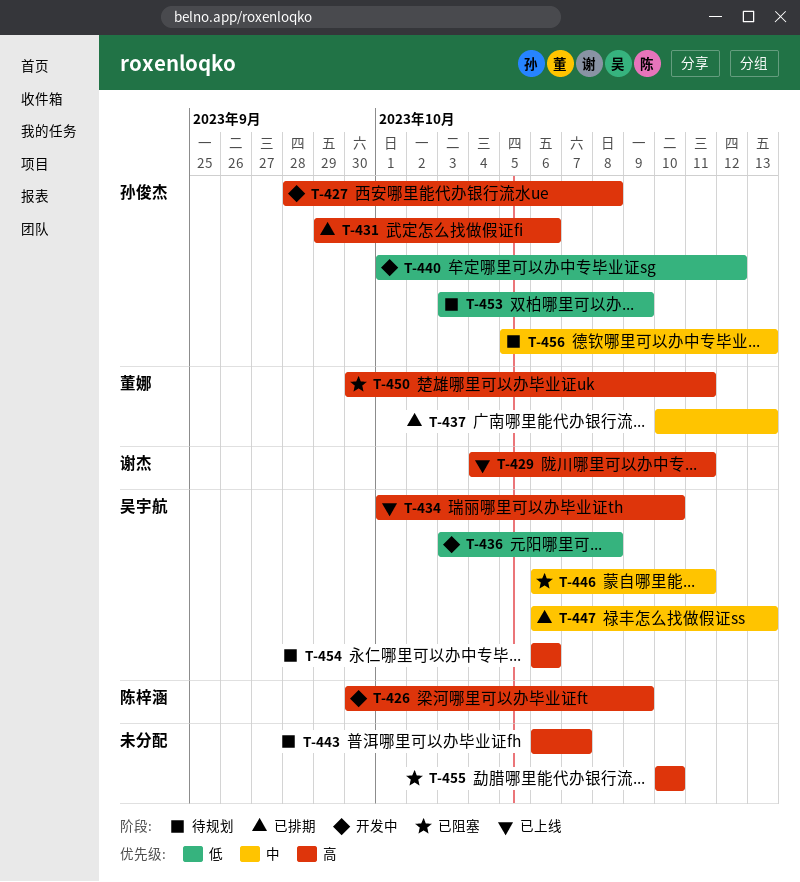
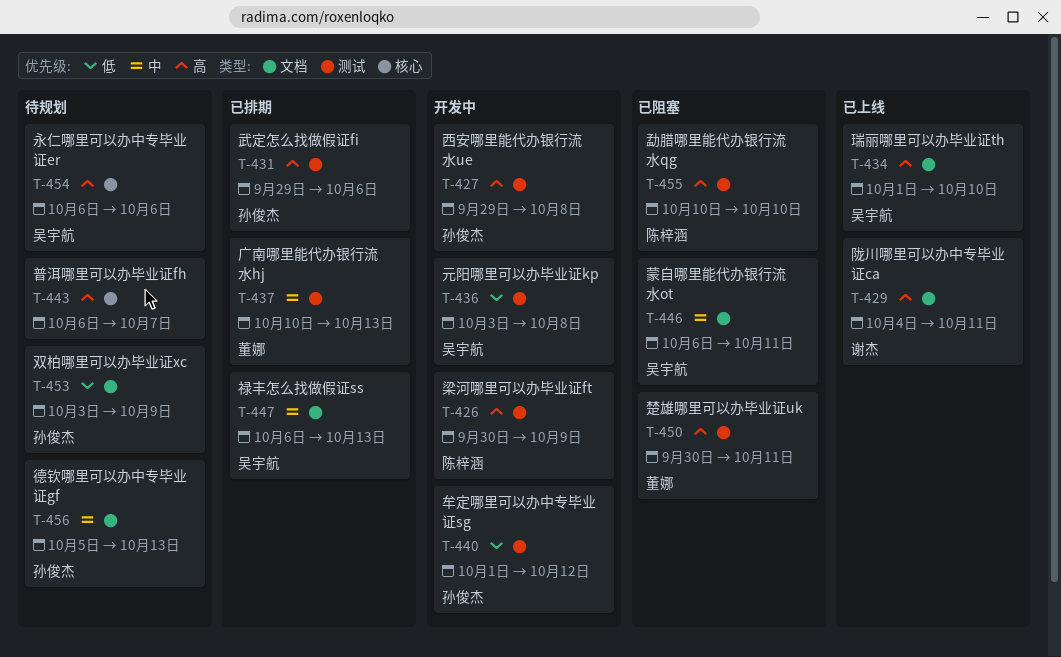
T-427, start: Sep 28 -> Sep 29
T-455, owner: none -> 陈梓涵

